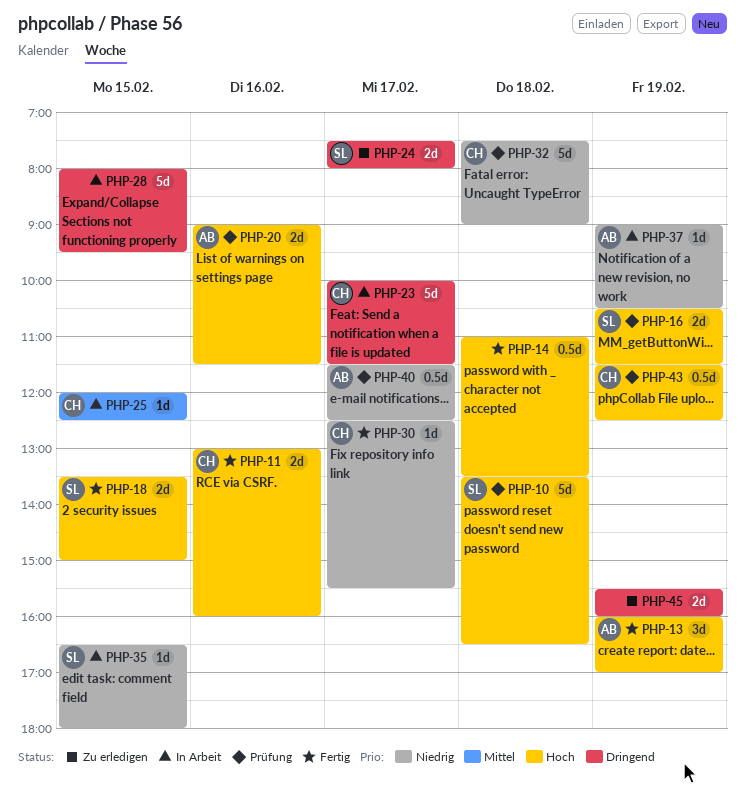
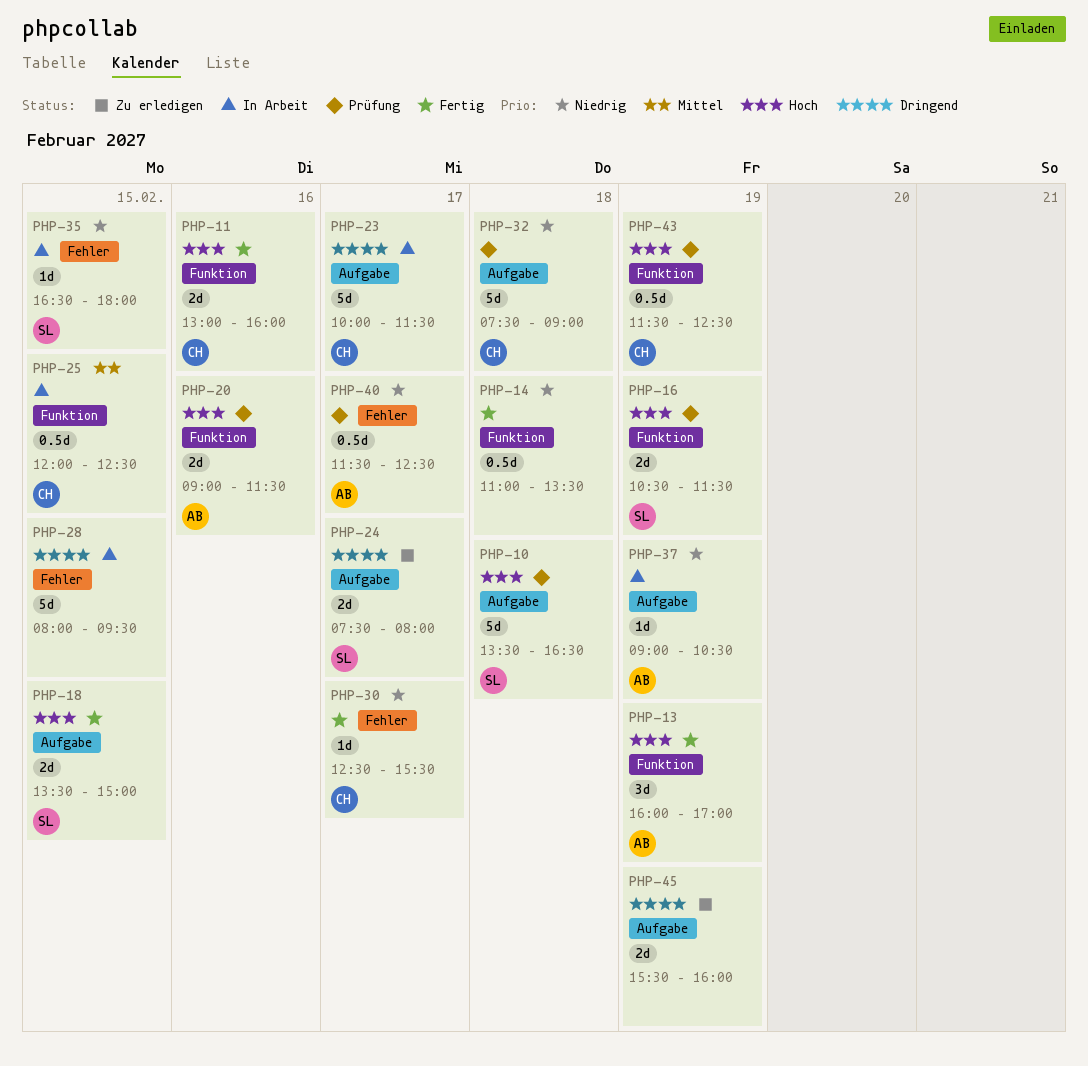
PHP-14, priority: Hoch -> Niedrig
PHP-25, estimate: 1d -> 0.5d

